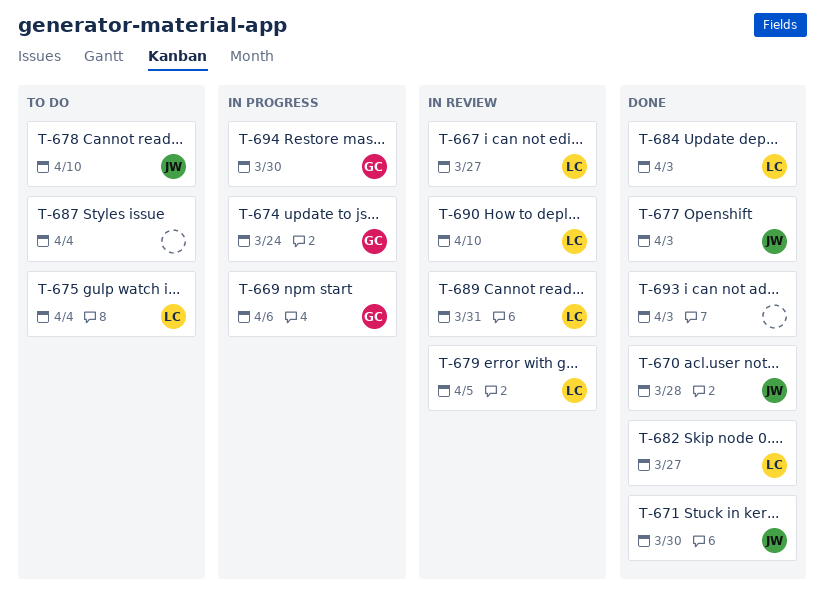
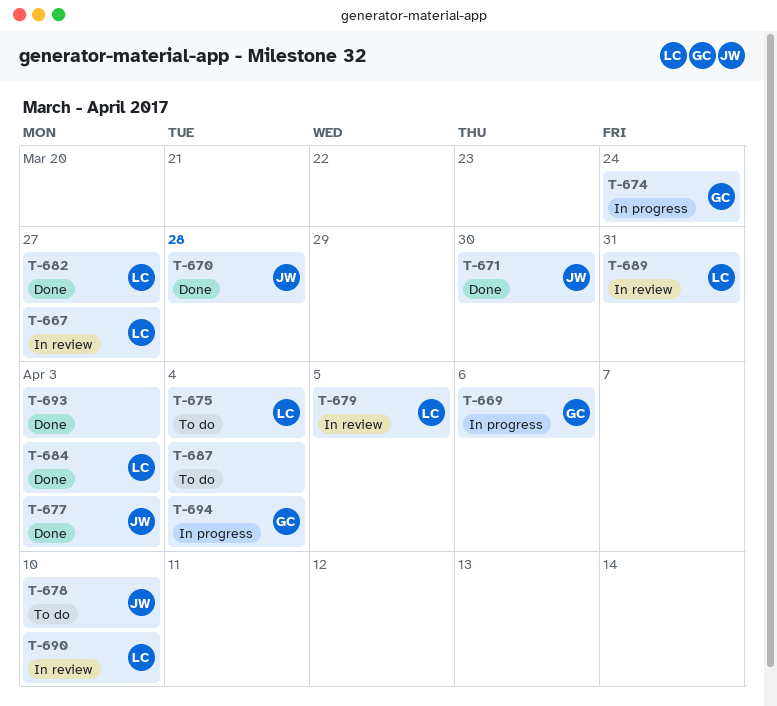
T-694, due: Mar 30 -> Apr 4

